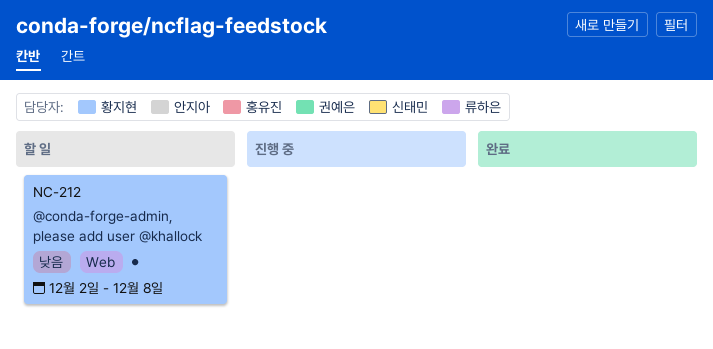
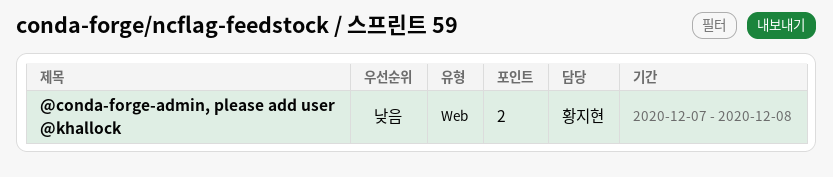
@conda-forge-admin, please add user @khallock, estimate: 1 -> 2
@conda-forge-admin, please add user @khallock, start: Dec 2 -> Dec 7

